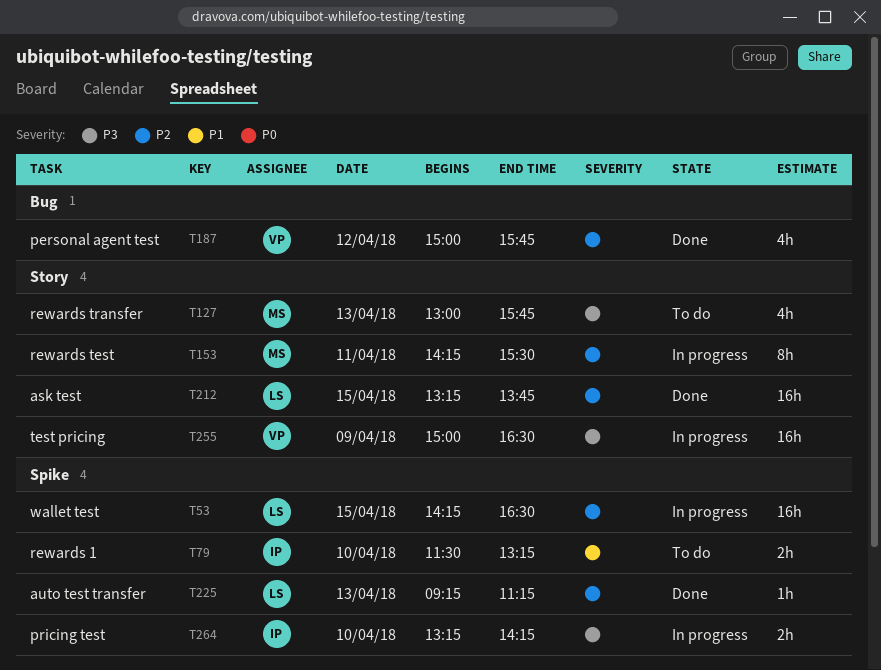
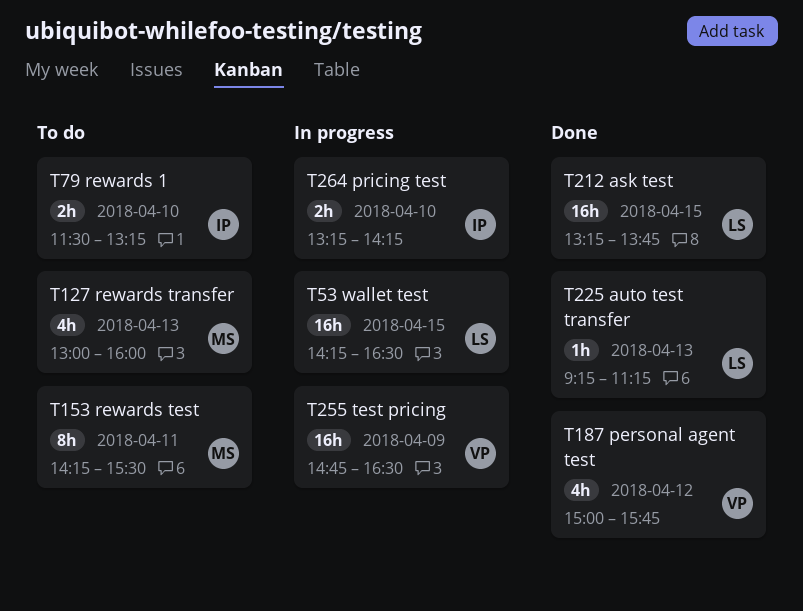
T127, ends: 15:45 -> 16:00
T153, status: In progress -> To do
T255, begins: 15:00 -> 14:45

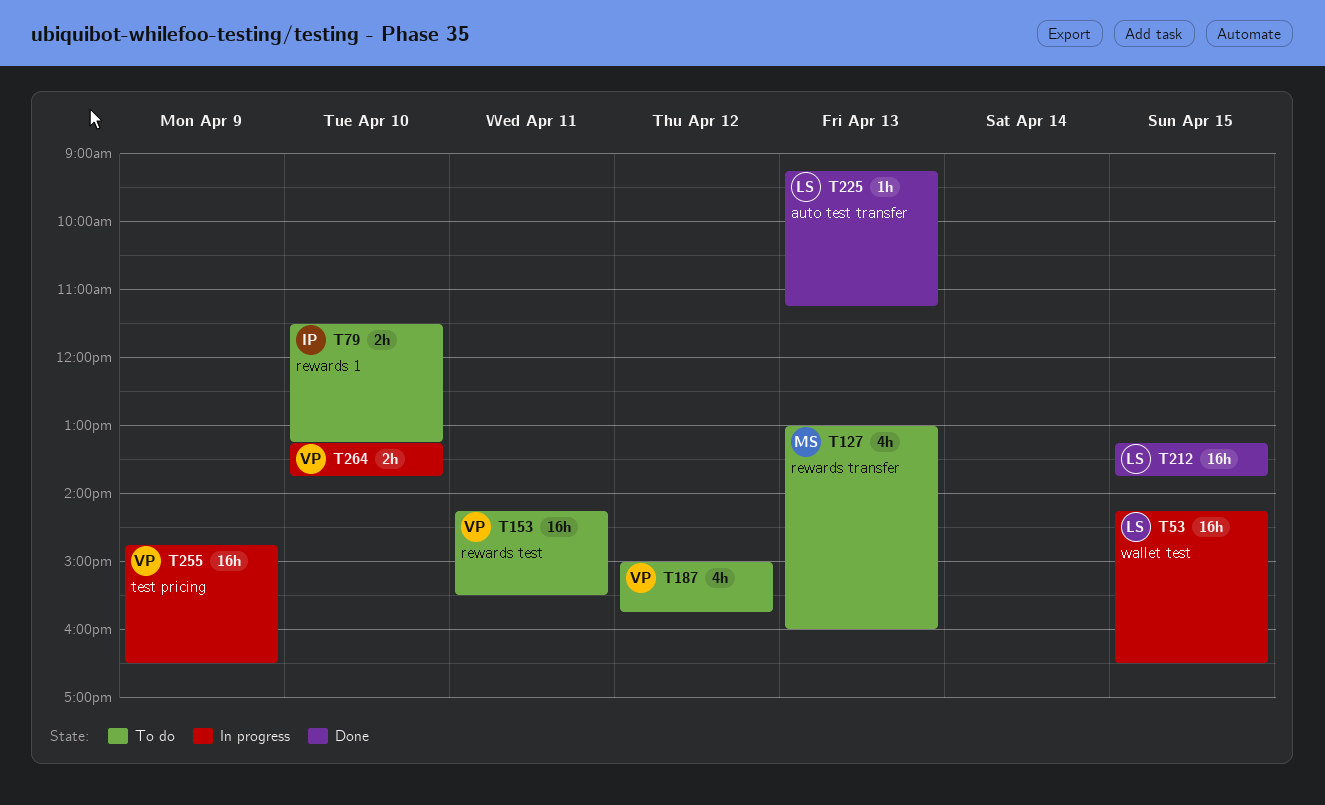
T153, owner: MS -> VP
T153, estimate: 8h -> 16h
T187, status: Done -> To do
T264, owner: IP -> VP
T264, ends: 14:15 -> 13:45

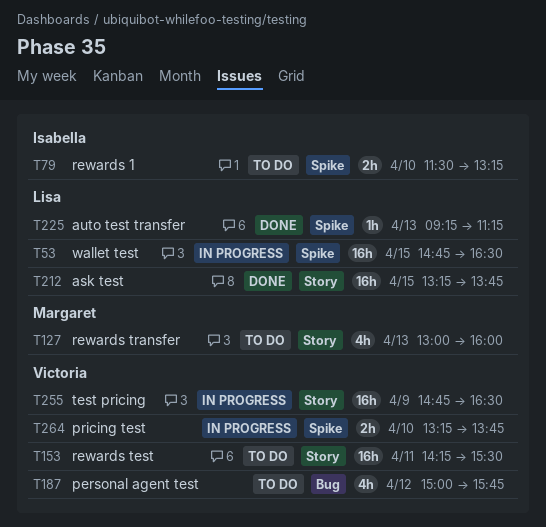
T53, begins: 14:15 -> 14:45

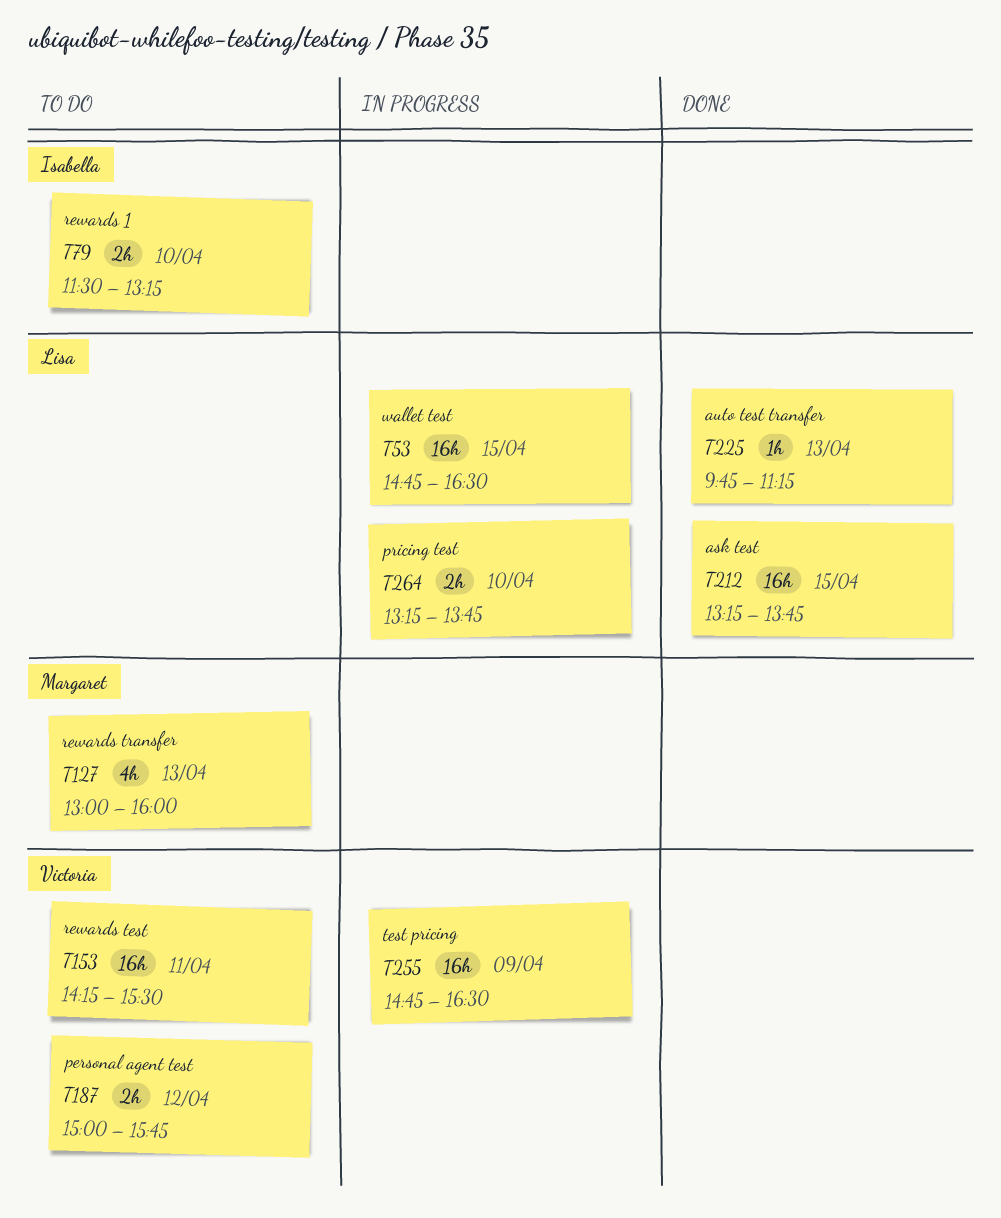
T187, estimate: 4h -> 2h
T225, begins: 09:15 -> 09:45
T264, owner: Victoria -> Lisa

